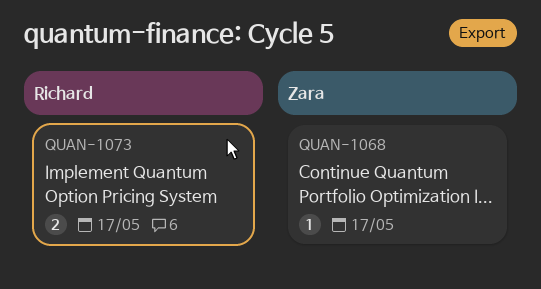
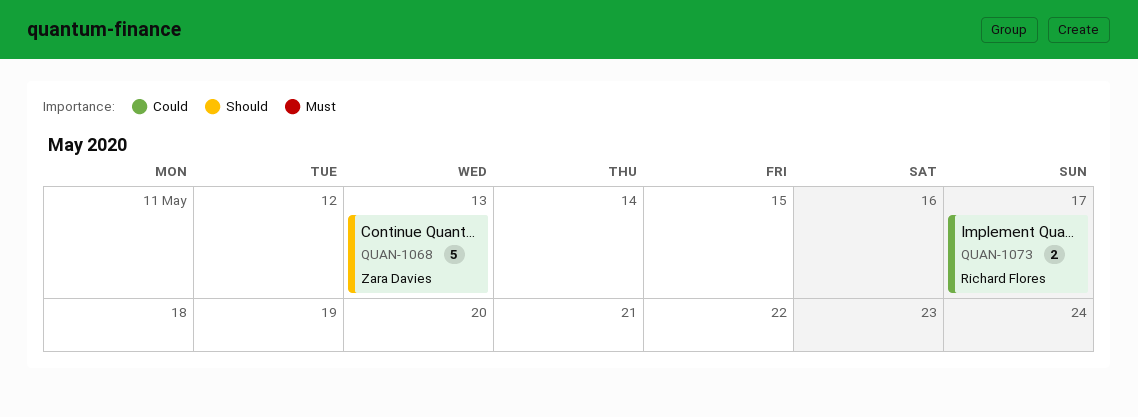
QUAN-1068, estimate: 1 -> 5
QUAN-1068, due: May 17 -> May 13

